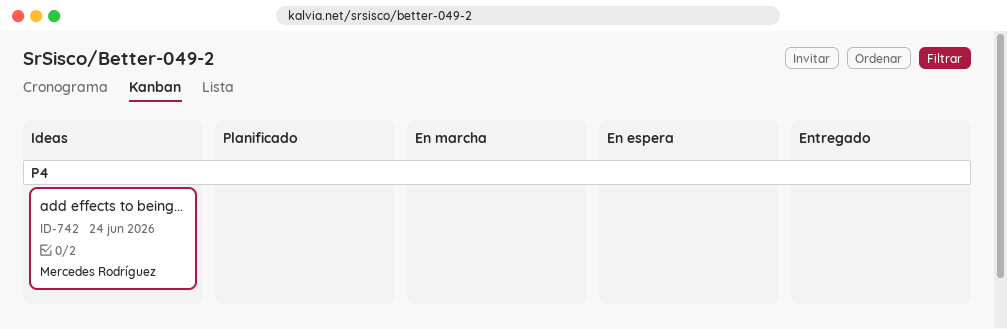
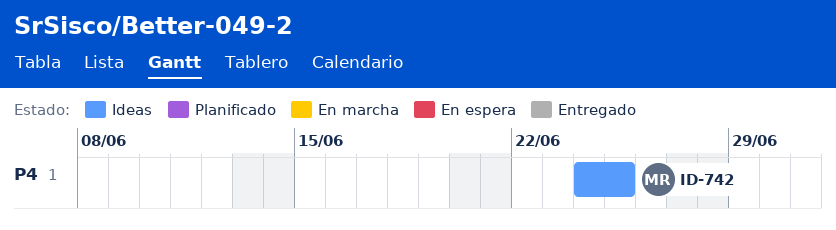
ID-742, due: Jun 24 -> Jun 25

